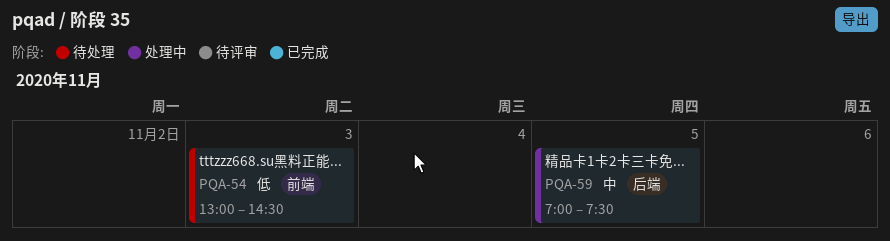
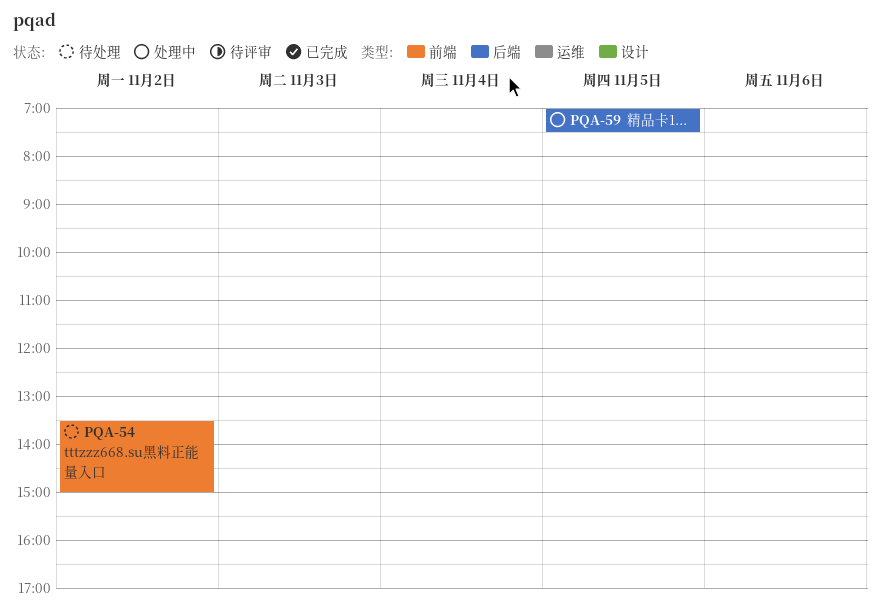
PQA-54, day: Nov 3 -> Nov 2
PQA-54, begins: 13:00 -> 13:30
PQA-54, ends: 14:30 -> 15:00

